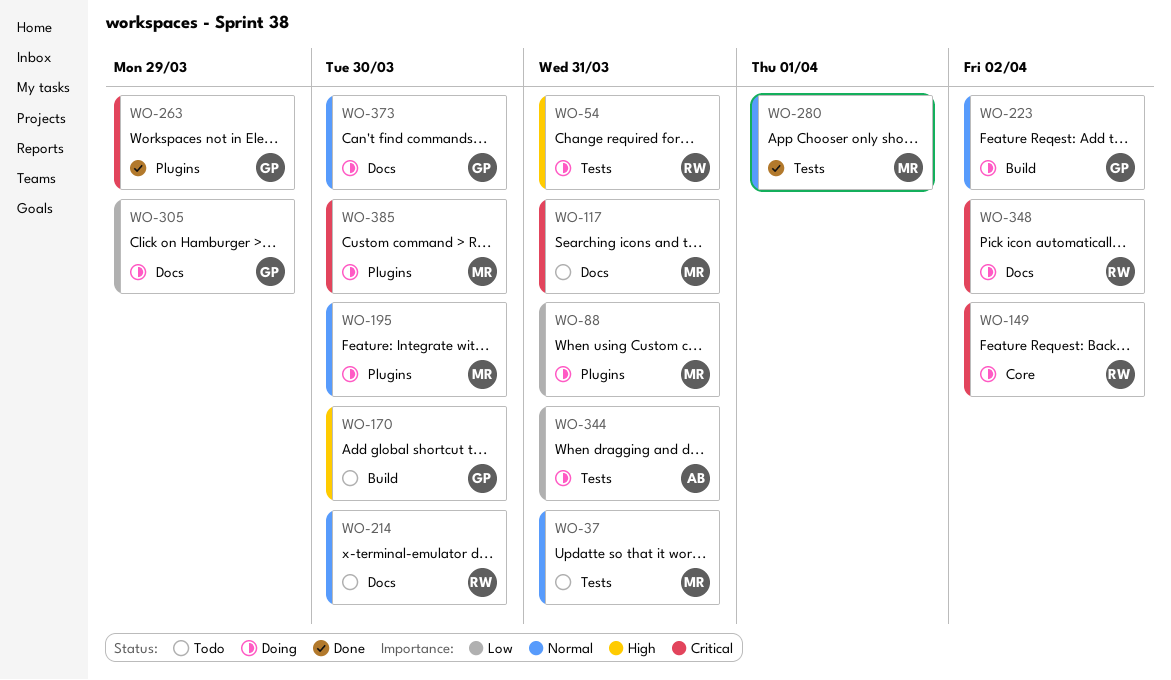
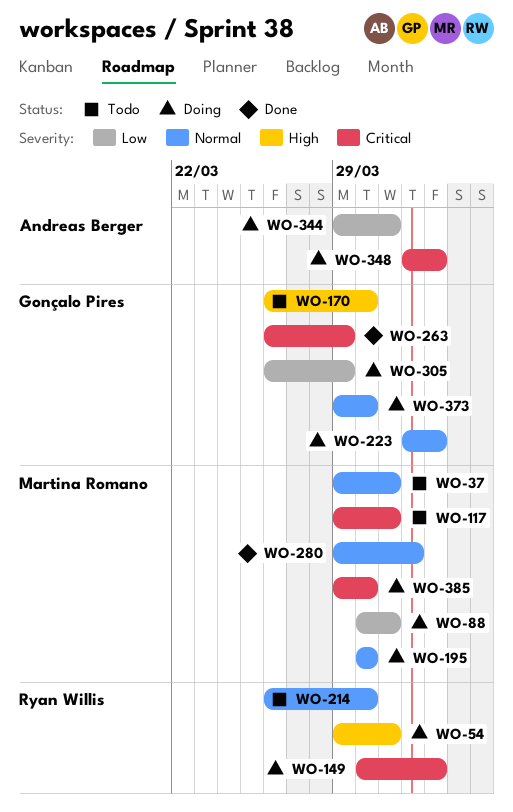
WO-348, owner: Ryan Willis -> Andreas Berger

